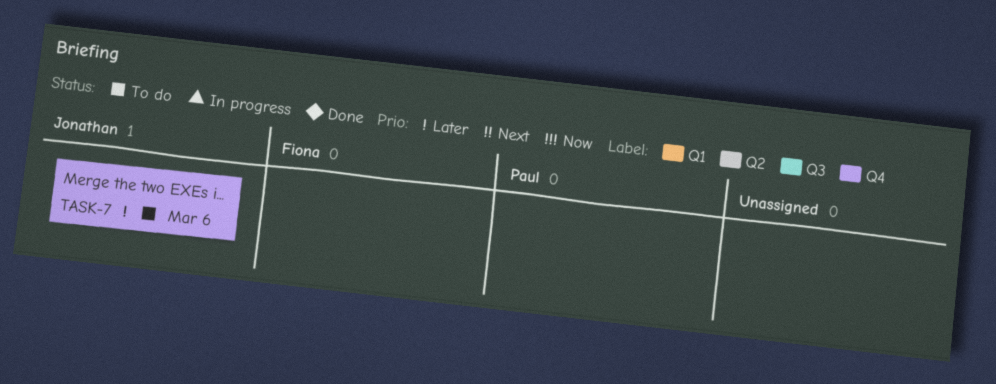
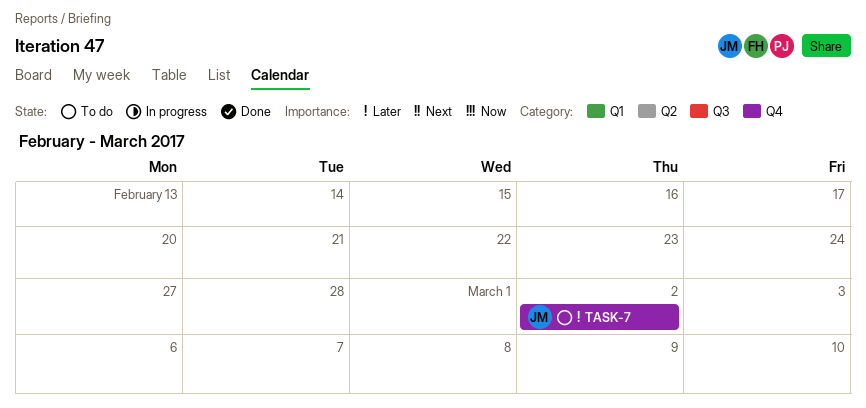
TASK-7, due: Mar 6 -> Mar 2

